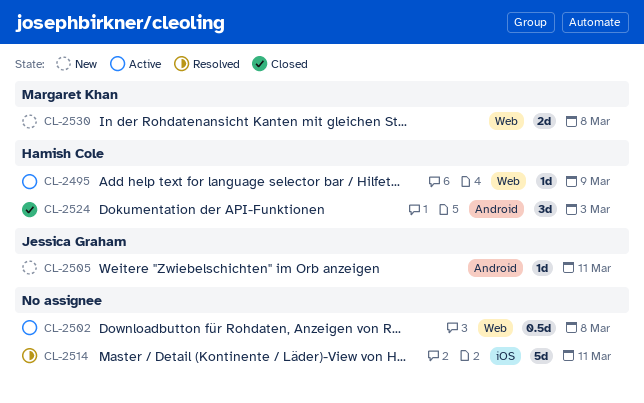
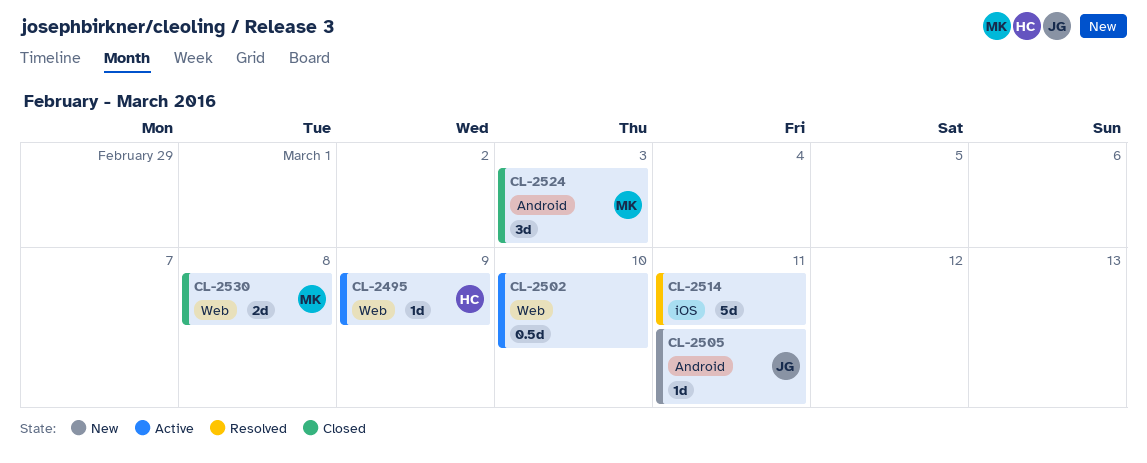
CL-2502, due: Mar 8 -> Mar 10
CL-2524, owner: Hamish Cole -> Margaret Khan
CL-2530, status: New -> Closed

